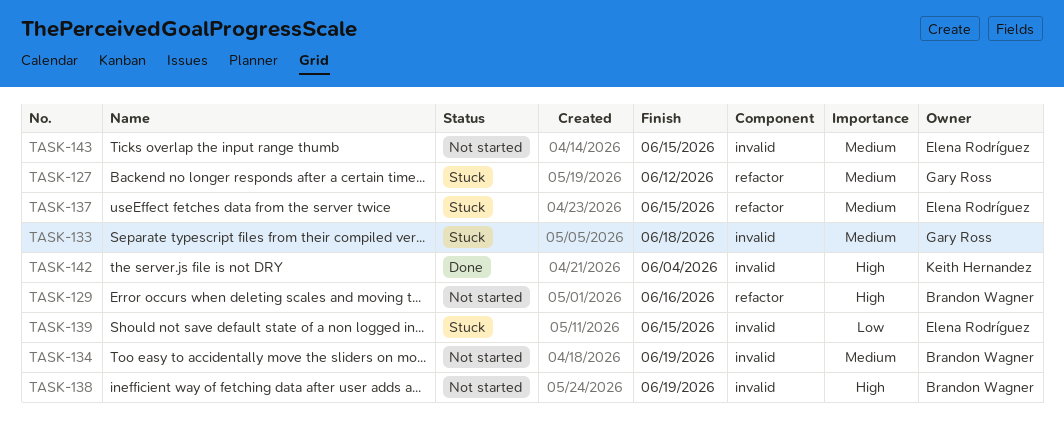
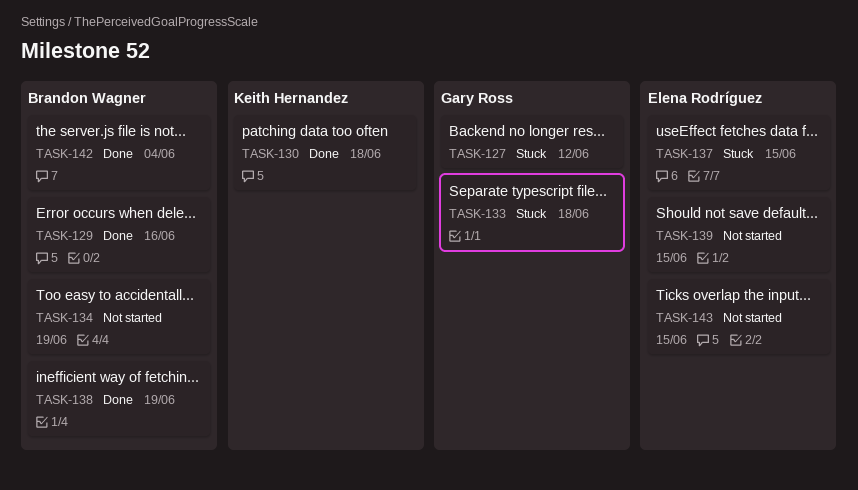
TASK-129, status: Not started -> Done
TASK-130: none -> present
TASK-138, status: Not started -> Done
TASK-139, status: Stuck -> Not started
TASK-142, owner: Keith Hernandez -> Brandon Wagner

